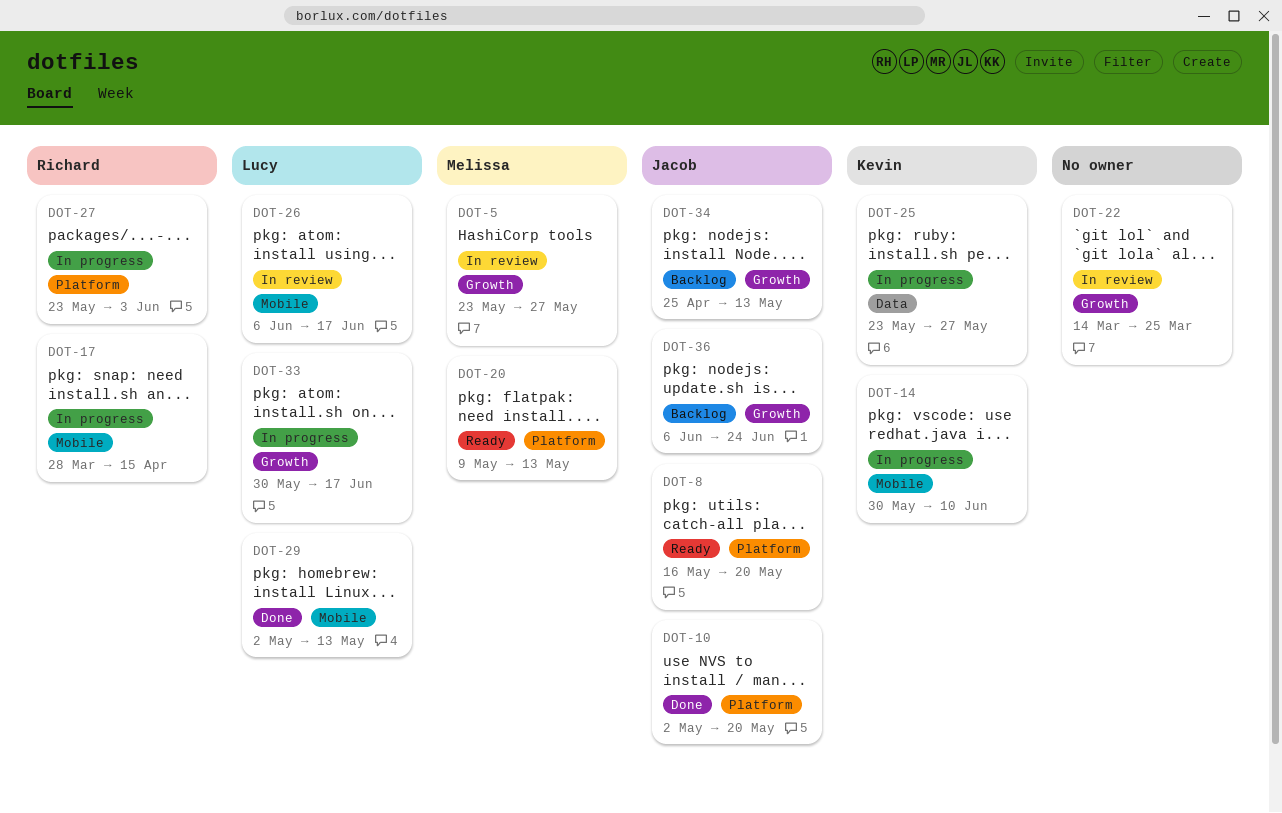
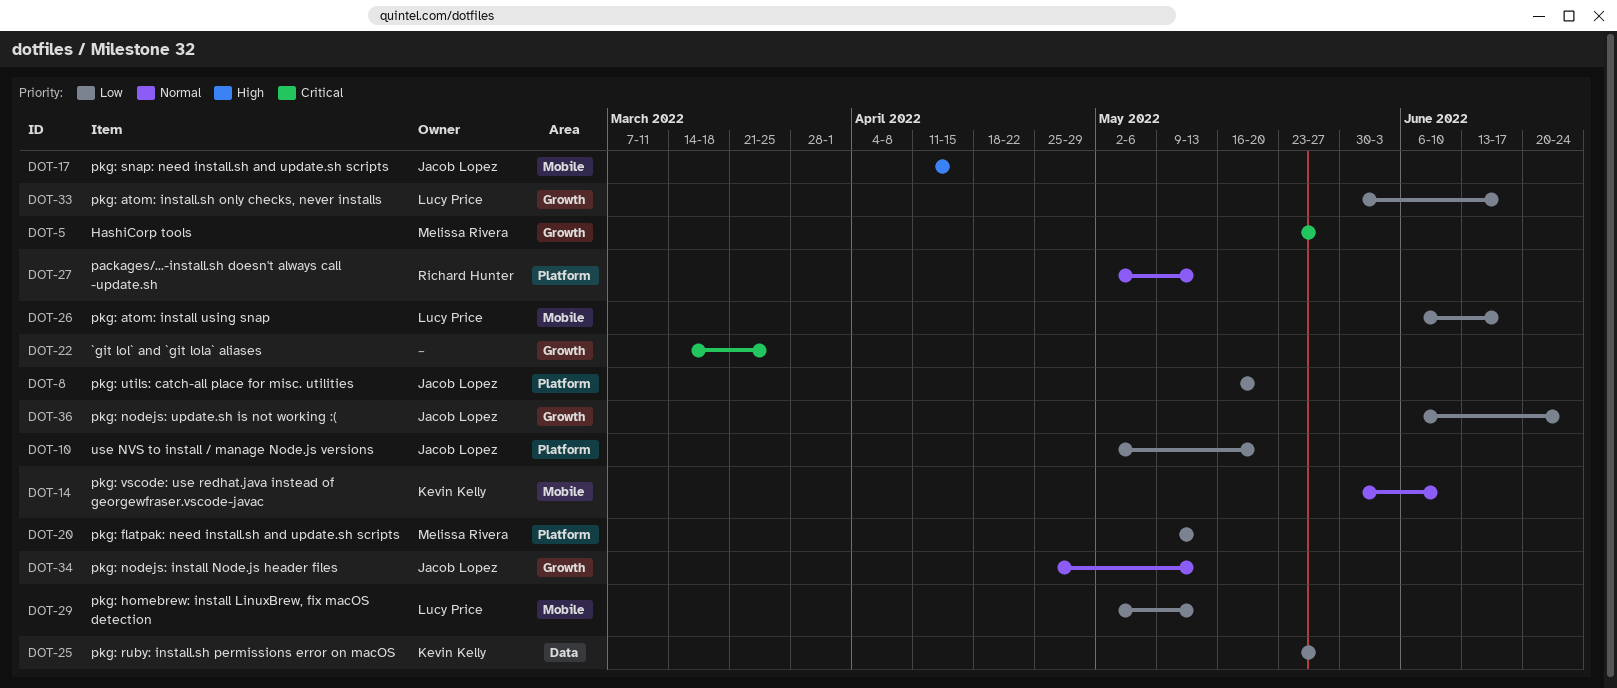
DOT-17, owner: Richard Hunter -> Jacob Lopez
DOT-17, start: Mar 28 -> Apr 11
DOT-27, start: May 23 -> May 2
DOT-27, due: Jun 3 -> May 13

